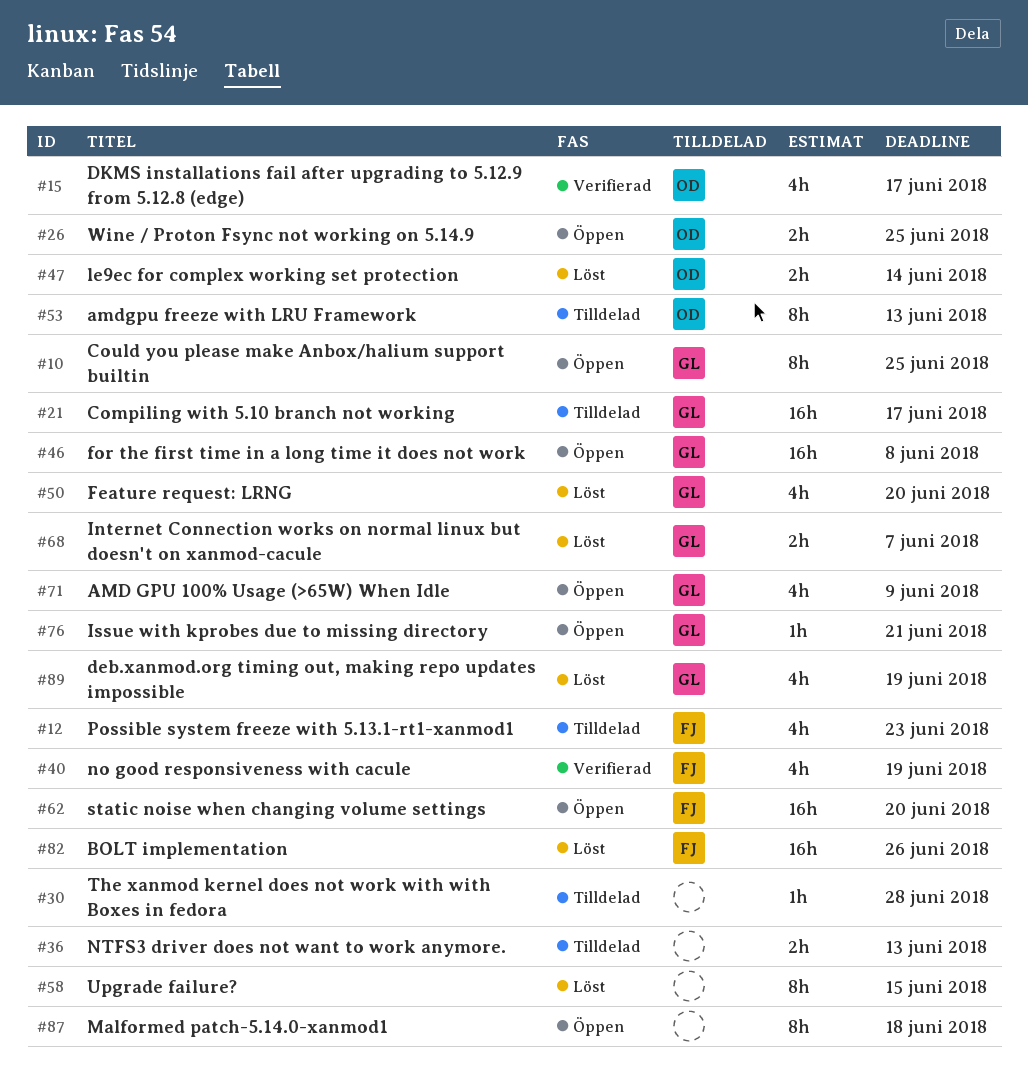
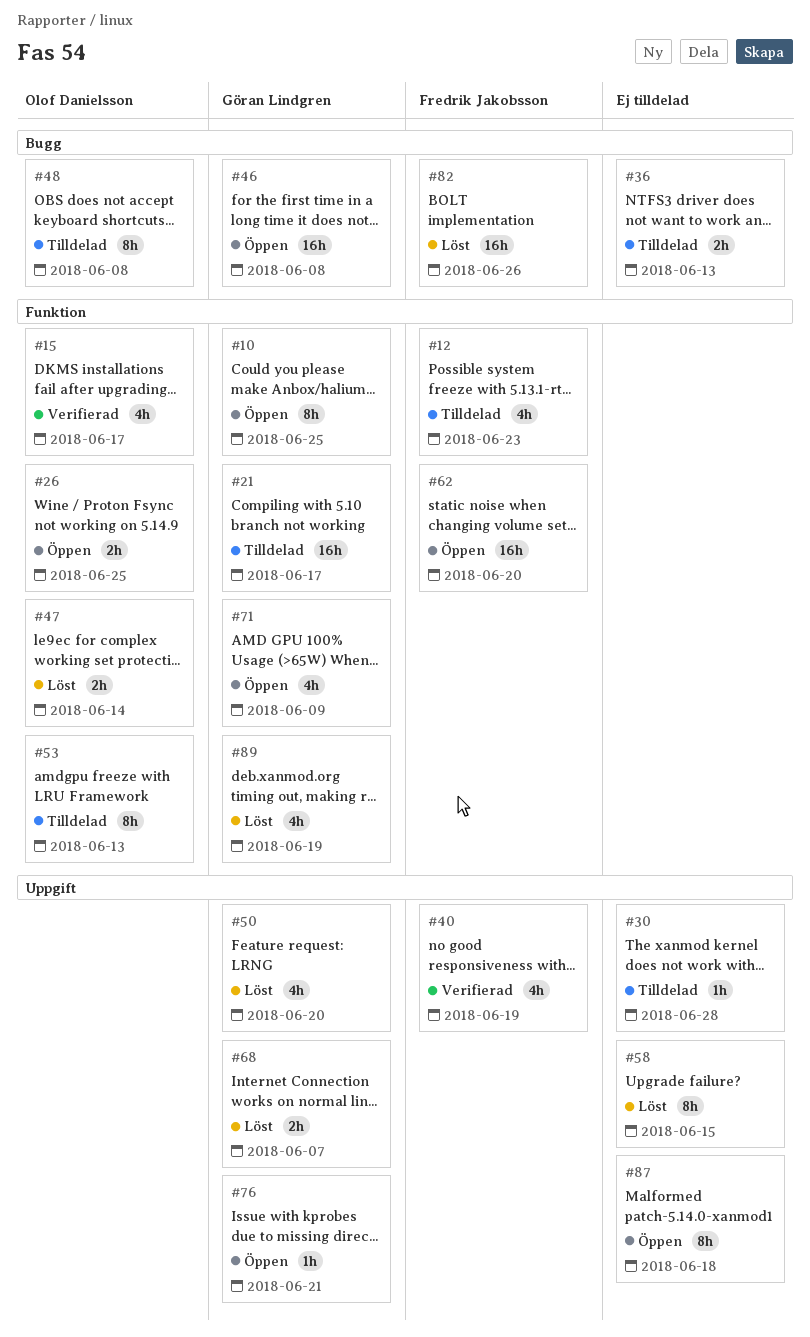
#48: none -> present

